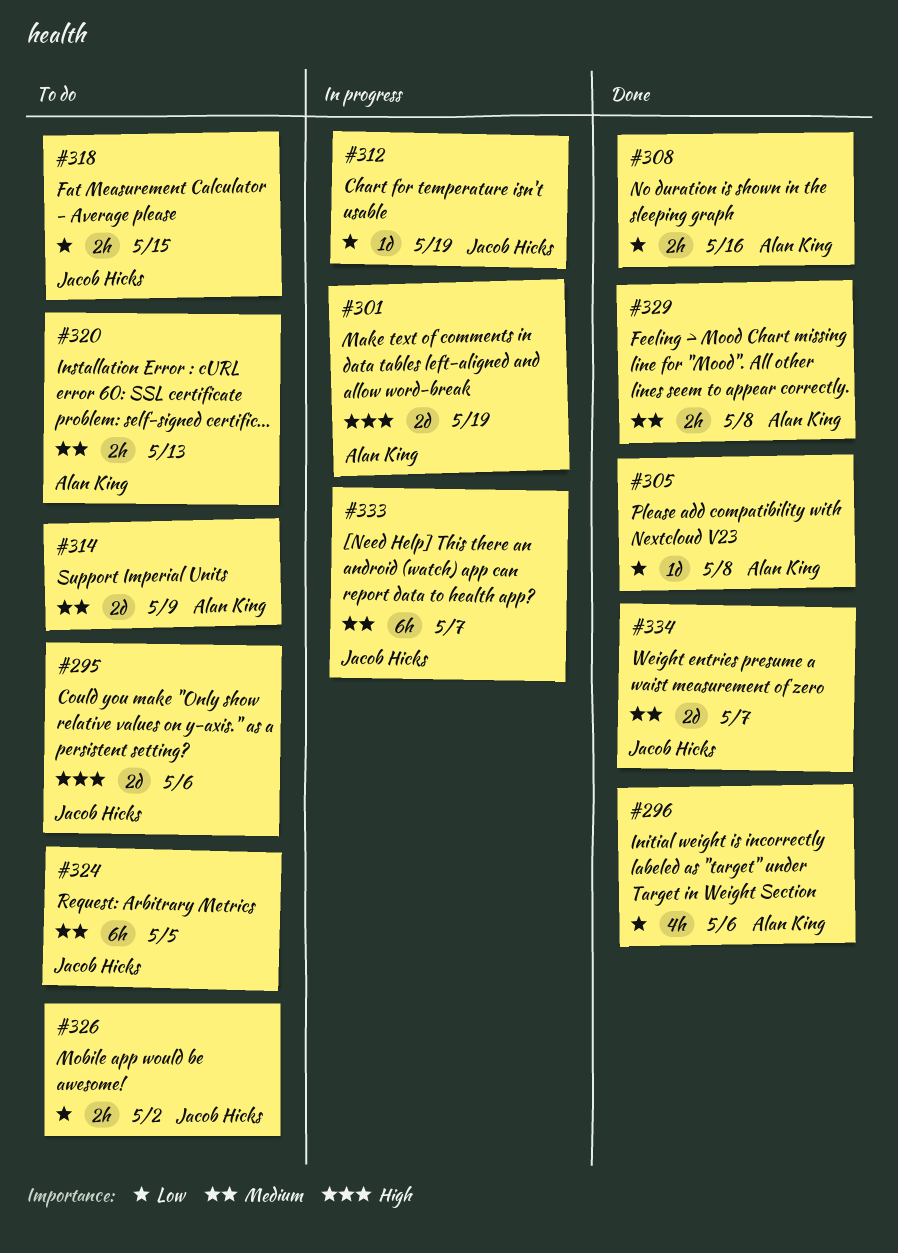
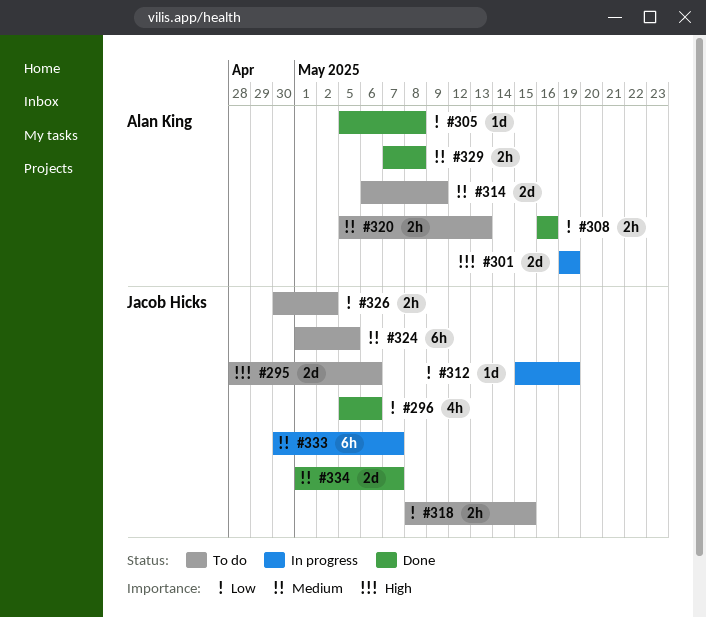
#296, owner: Alan King -> Jacob Hicks

